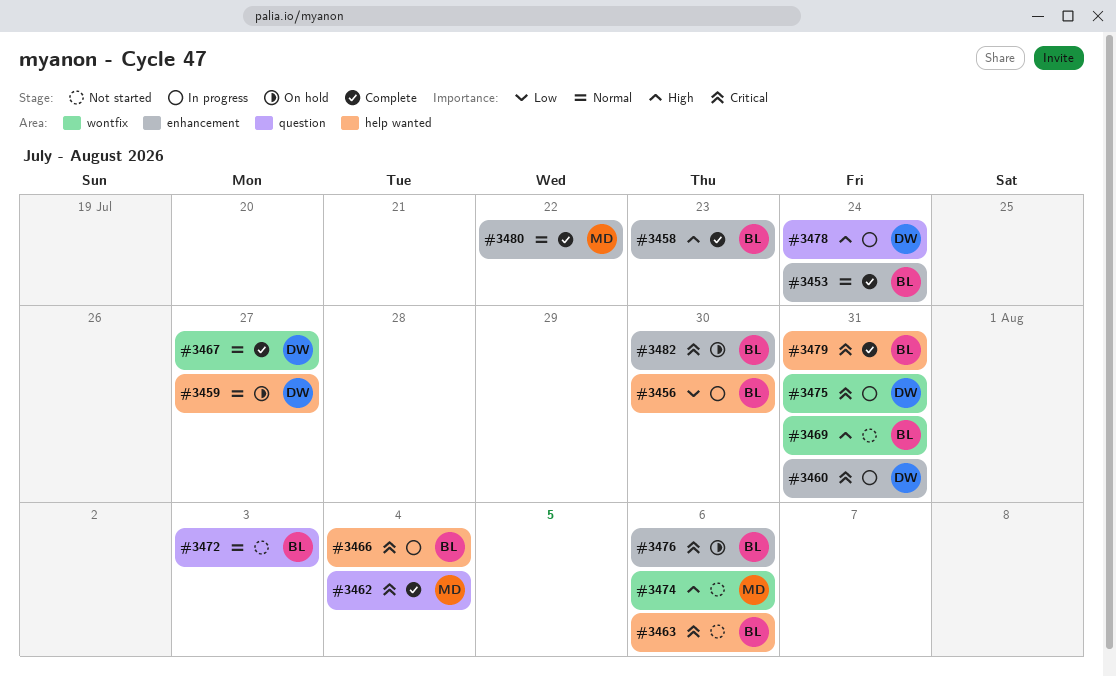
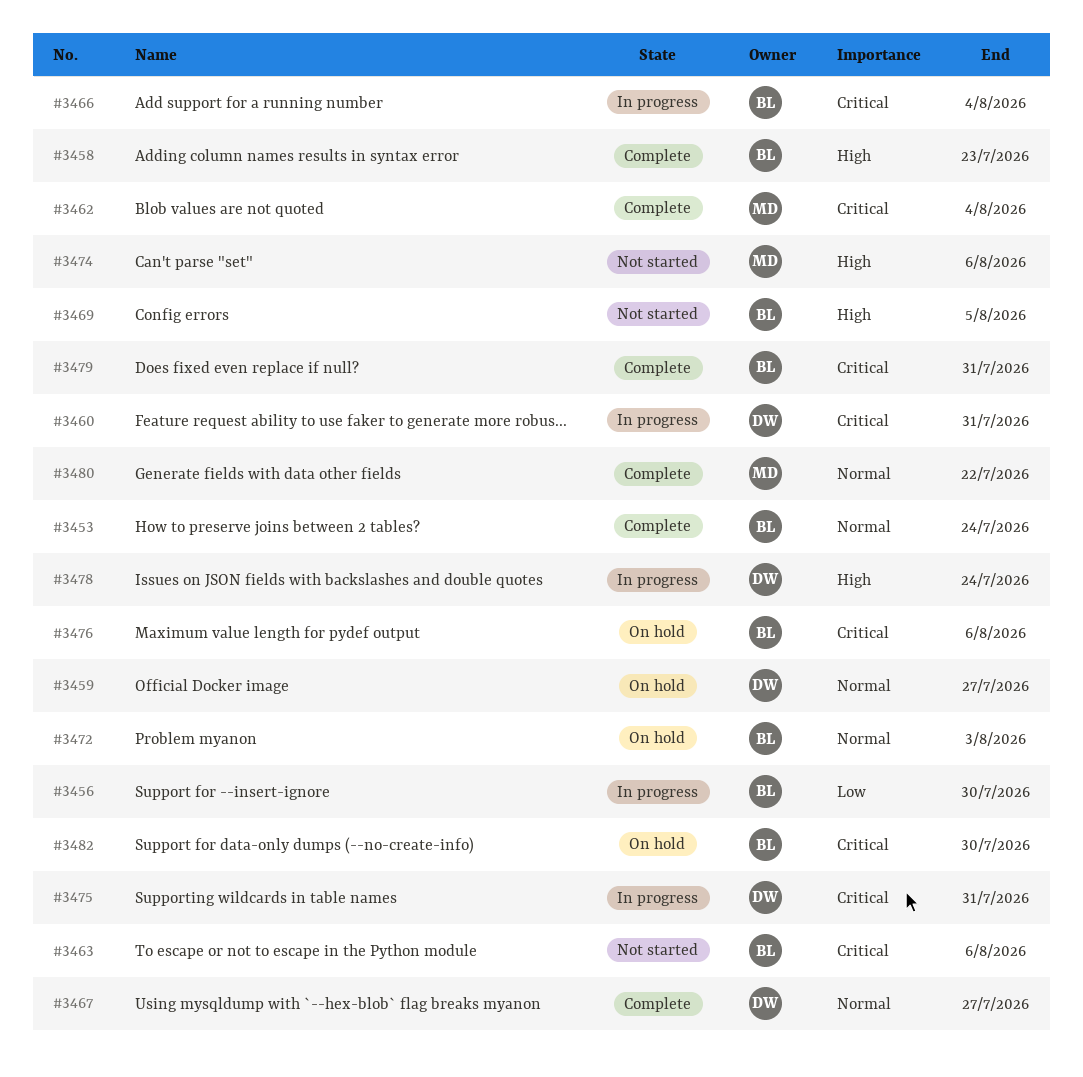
#3469, due: Jul 31 -> Aug 5
#3472, status: Not started -> On hold

